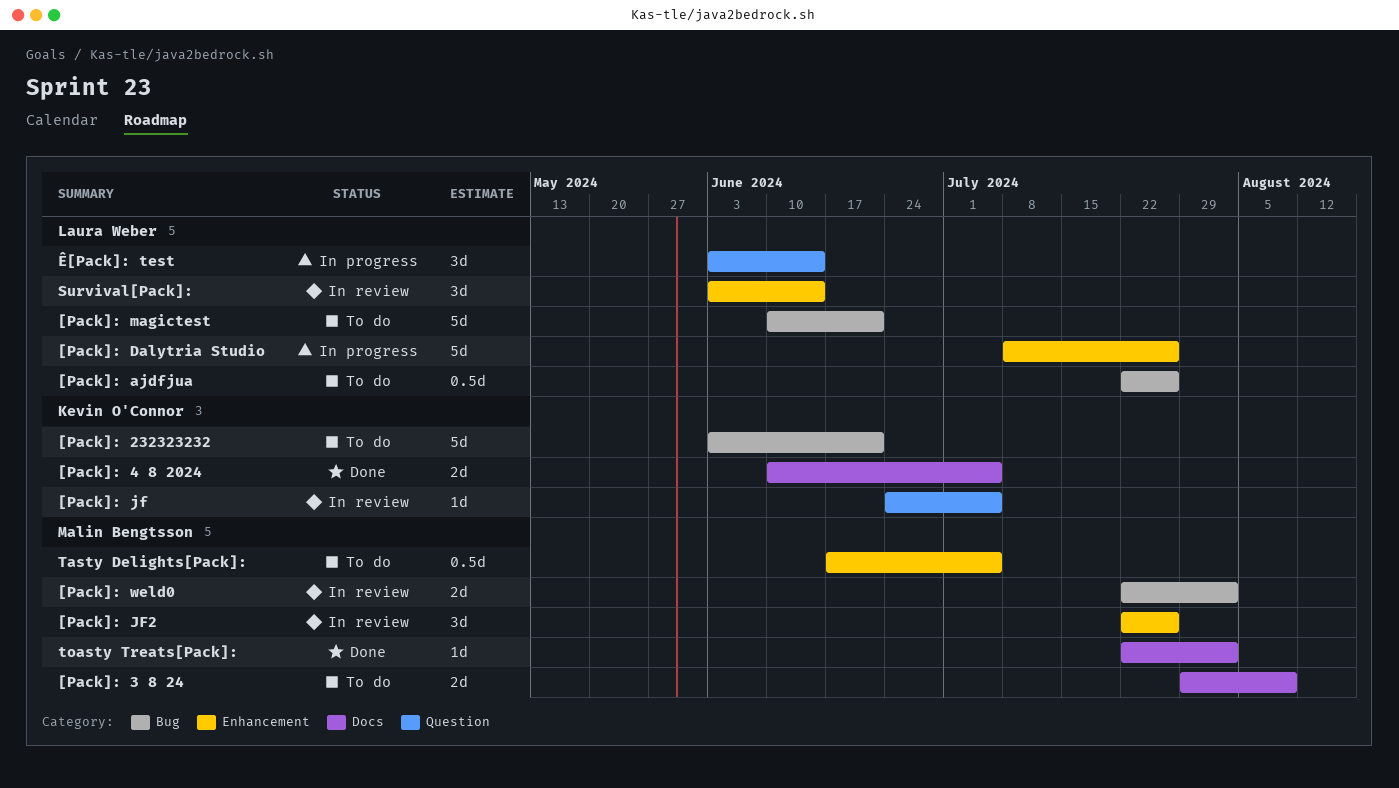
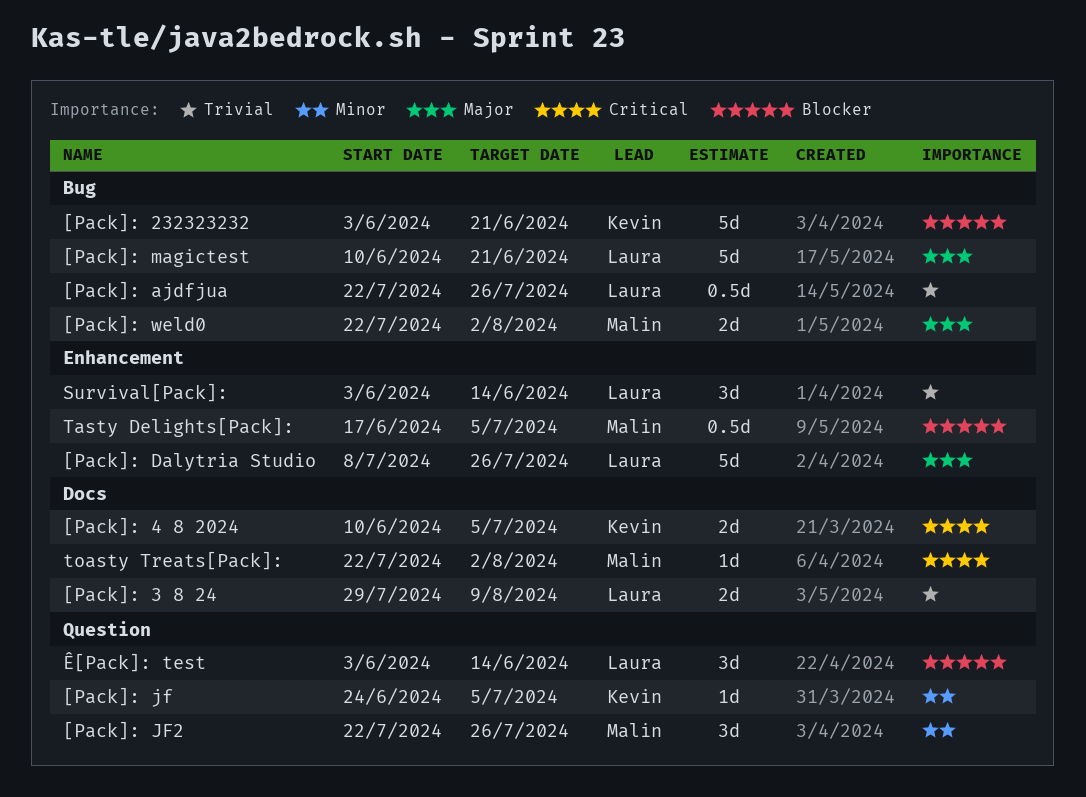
[Pack]: 3 8 24, owner: Malin Bengtsson -> Laura Weber
[Pack]: JF2, label: Enhancement -> Question

